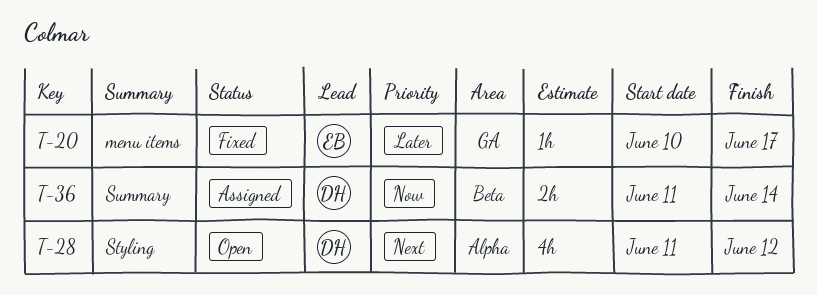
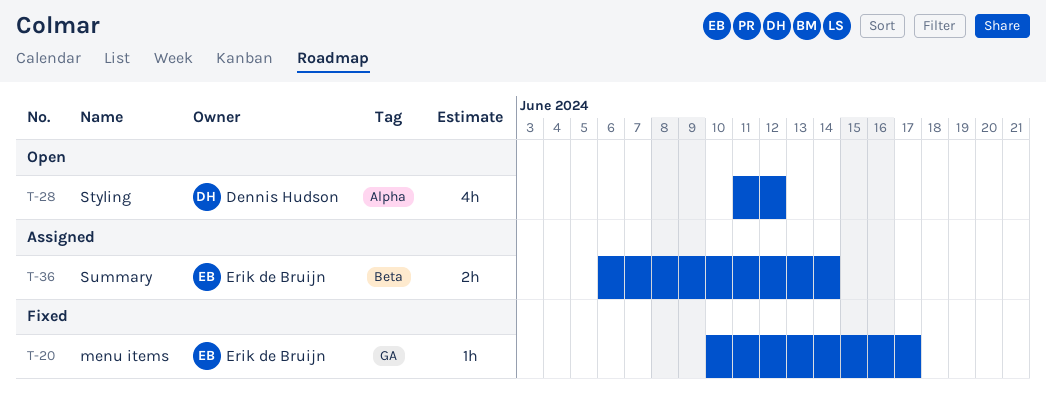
T-36, owner: Dennis Hudson -> Erik de Bruijn
T-36, start: Jun 11 -> Jun 6

